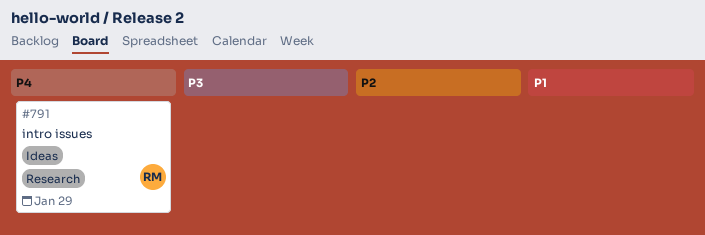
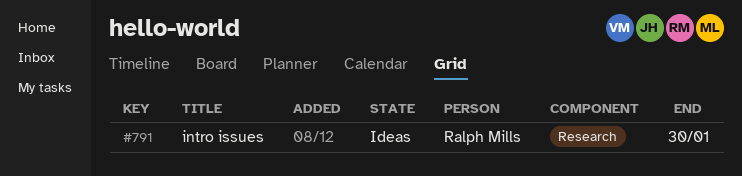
#791, due: Jan 29 -> Jan 30

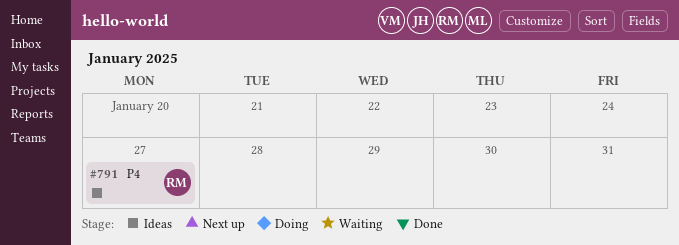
#791, due: Jan 30 -> Jan 27

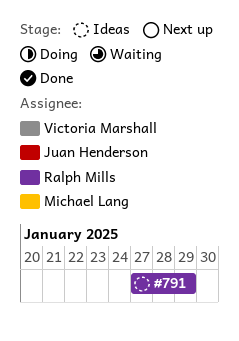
#791, due: Jan 27 -> Jan 29

